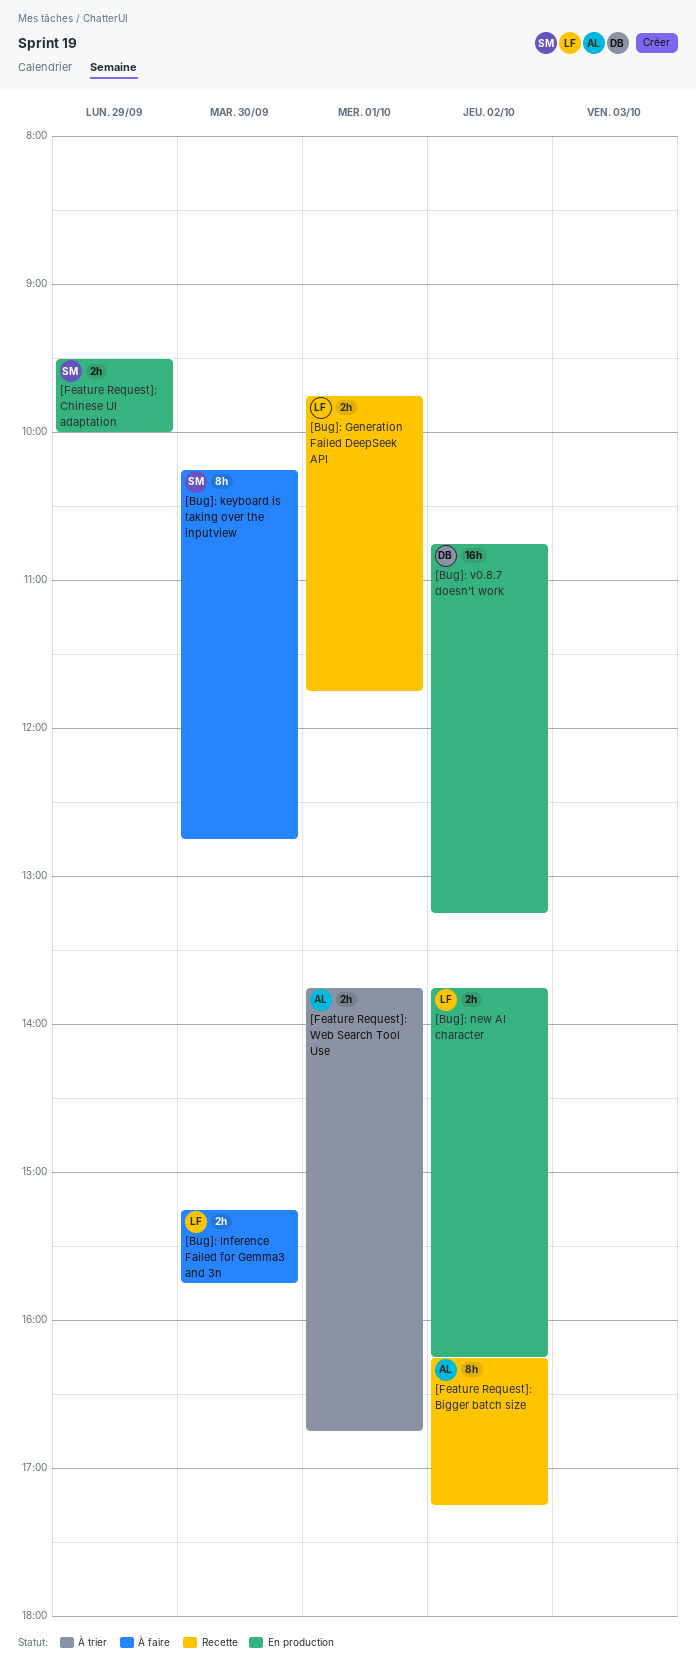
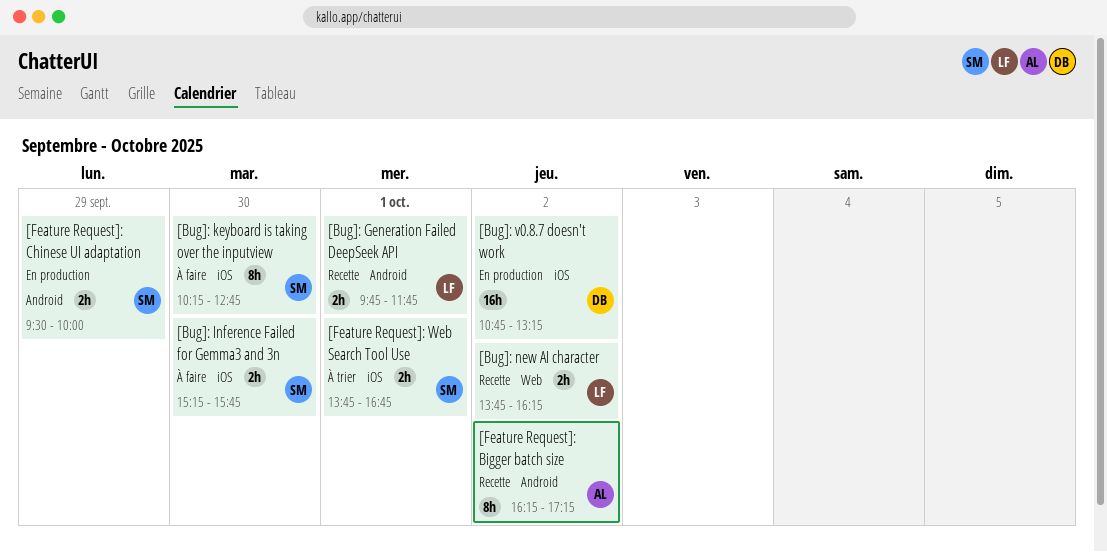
[Bug]: Inference Failed for Gemma3 and 3n, owner: LF -> SM
[Bug]: new AI character, status: En production -> Recette
[Feature Request]: Web Search Tool Use, owner: AL -> SM

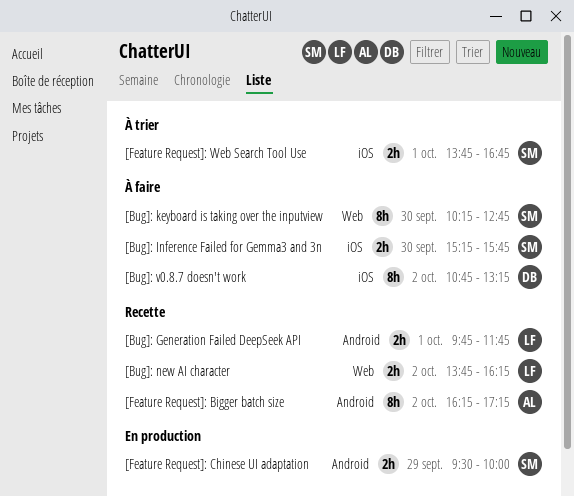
[Bug]: keyboard is taking over the inputview, label: iOS -> Web
[Bug]: v0.8.7 doesn't work, status: En production -> À faire
[Bug]: v0.8.7 doesn't work, estimate: 16h -> 8h

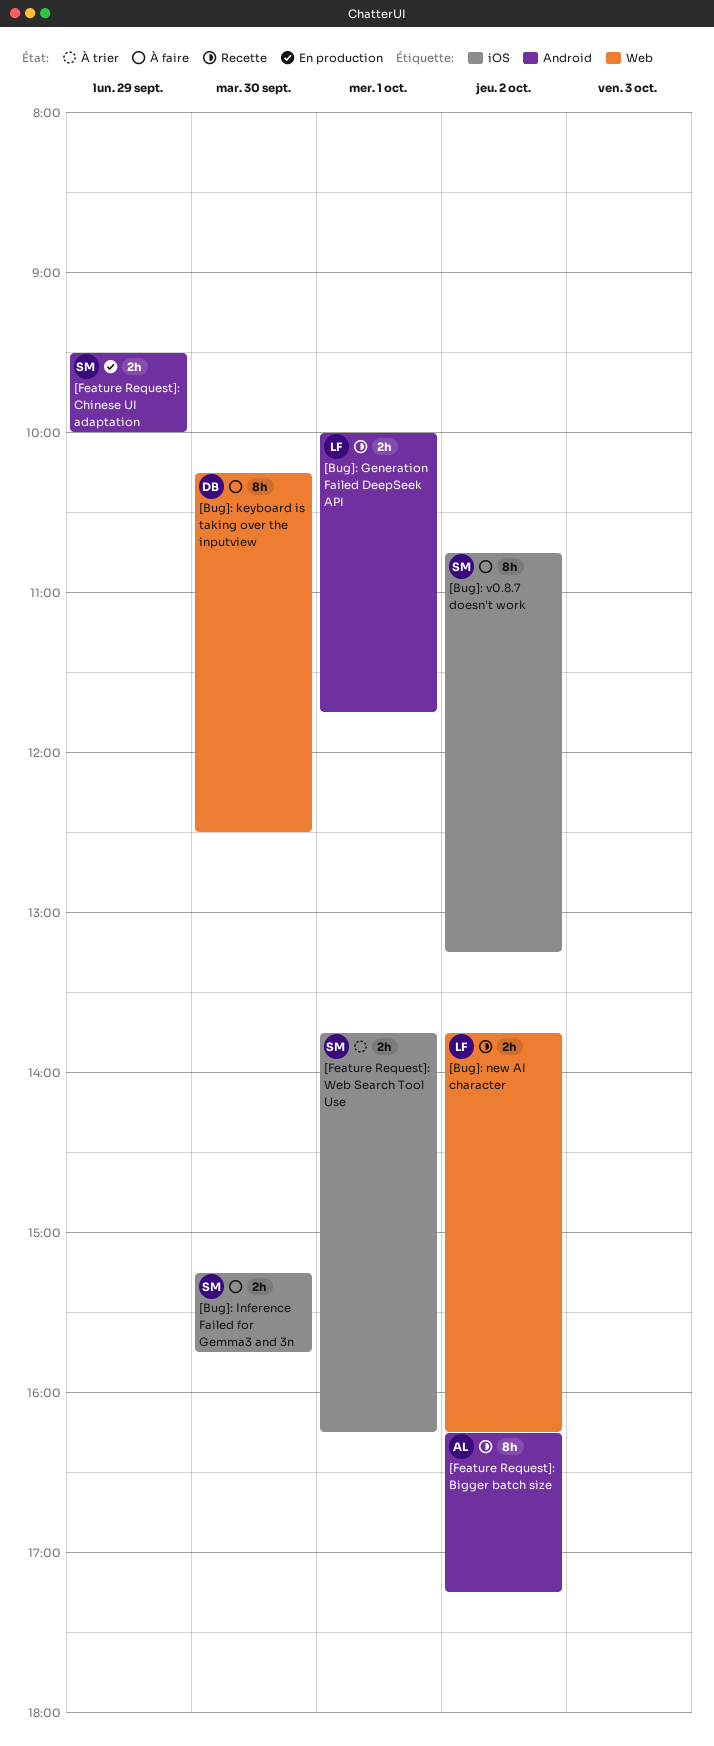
[Bug]: Generation Failed DeepSeek API, begins: 09:45 -> 10:00
[Bug]: keyboard is taking over the inputview, owner: SM -> DB
[Bug]: keyboard is taking over the inputview, ends: 12:45 -> 12:30
[Bug]: v0.8.7 doesn't work, owner: DB -> SM
[Feature Request]: Web Search Tool Use, ends: 16:45 -> 16:15

